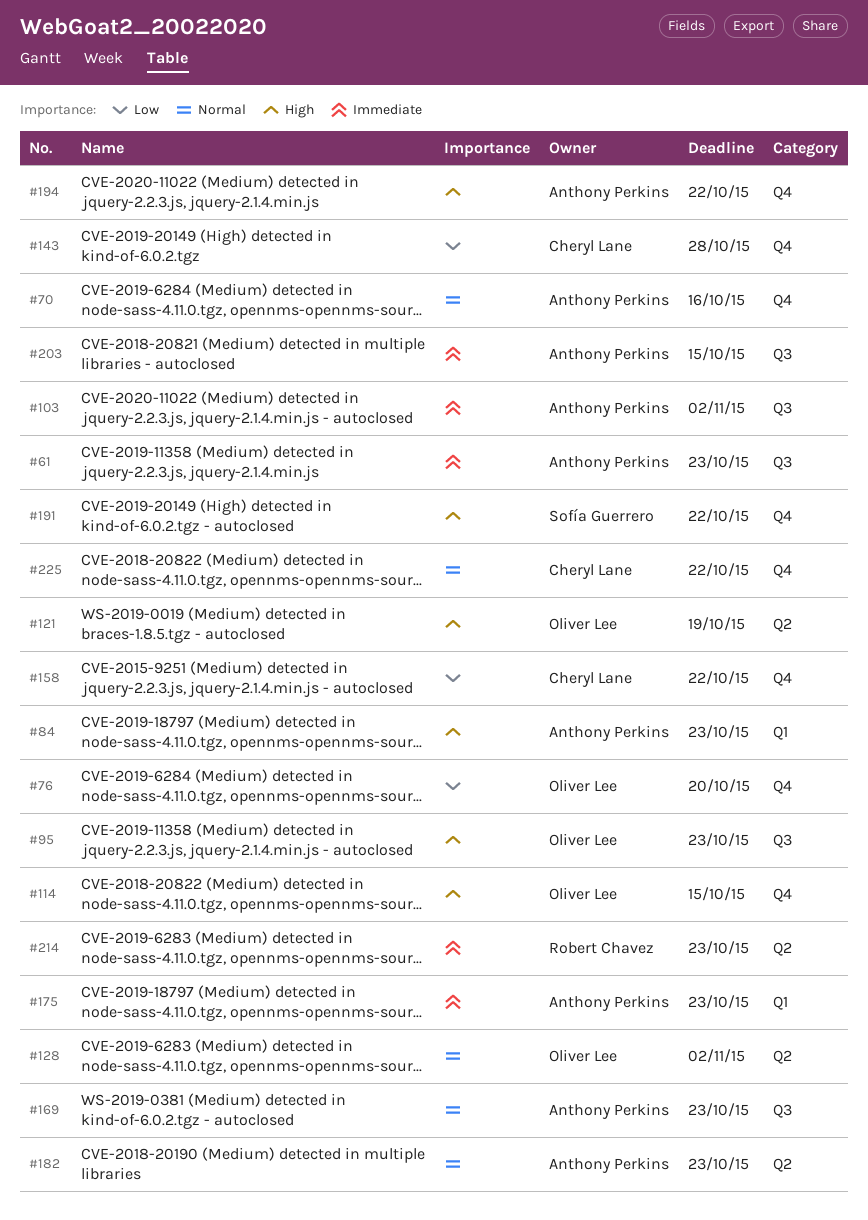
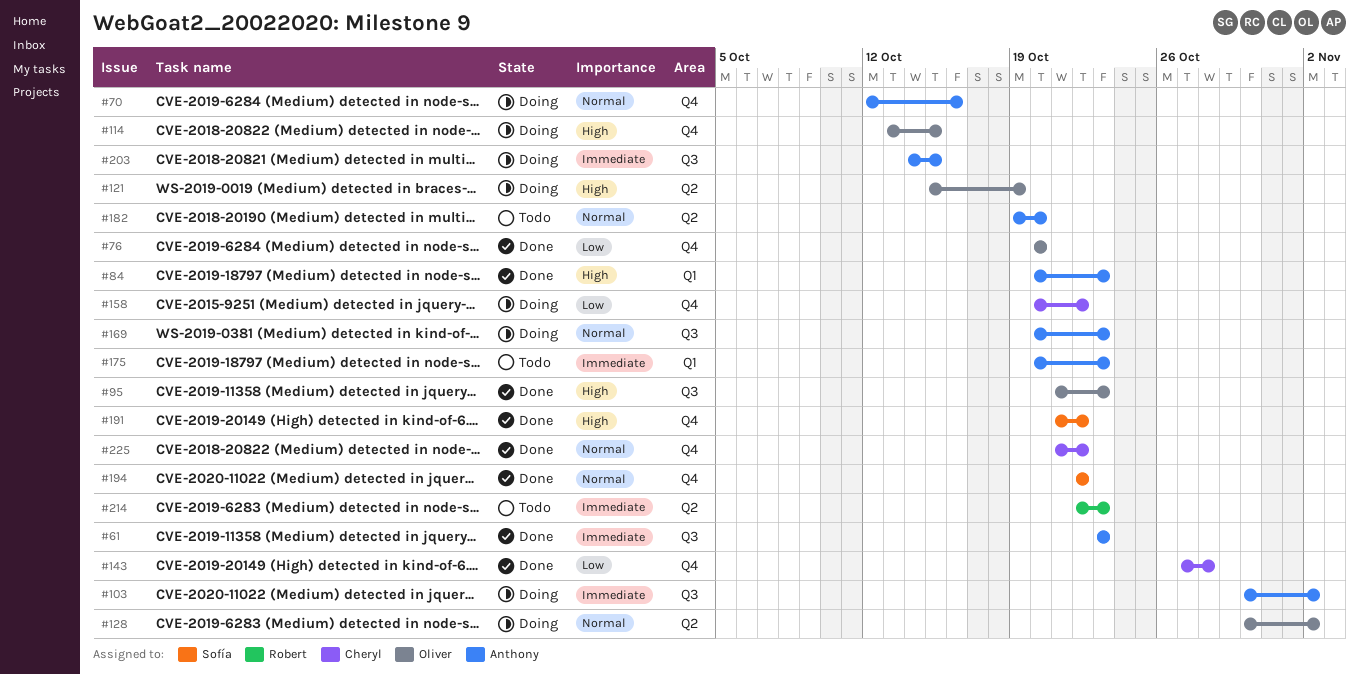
#182, due: Oct 23 -> Oct 20
#194, owner: Anthony Perkins -> Sofía Guerrero
#194, priority: High -> Normal

